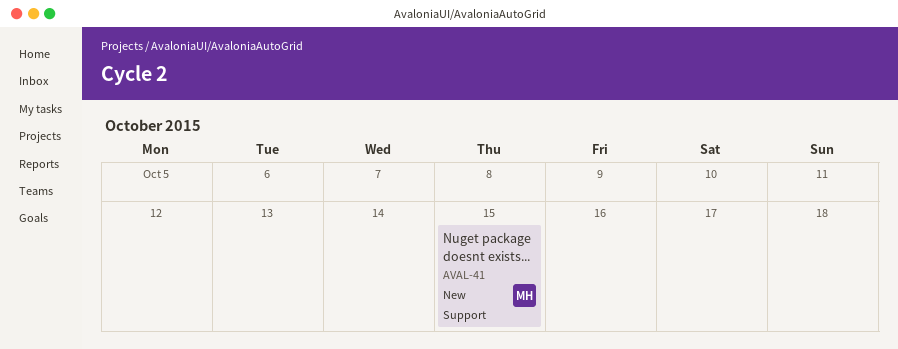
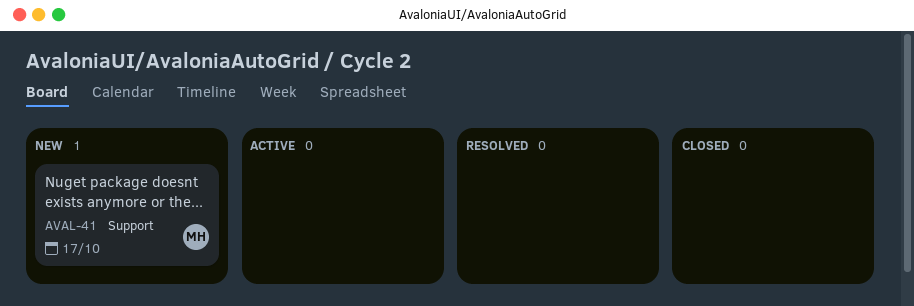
AVAL-41, due: Oct 15 -> Oct 17

